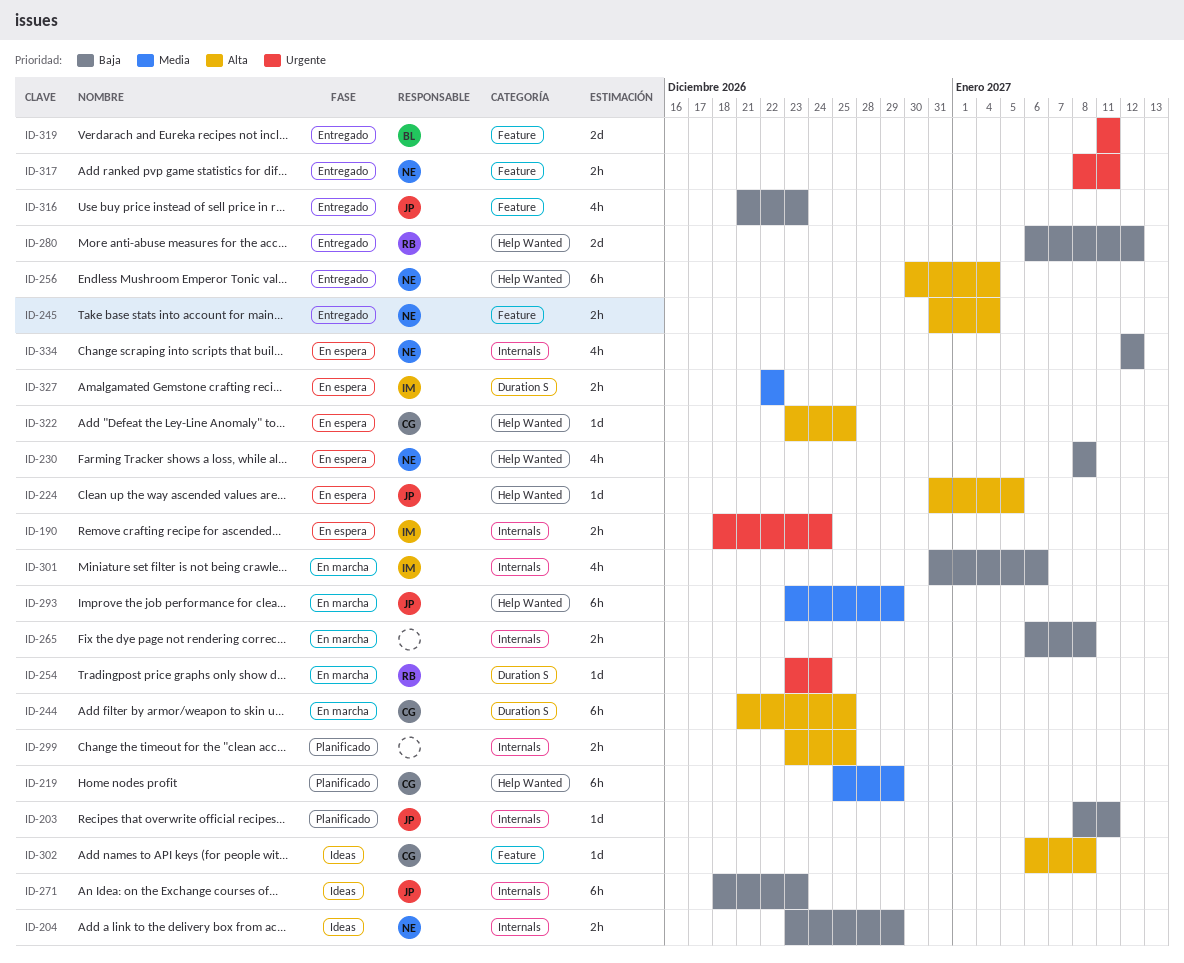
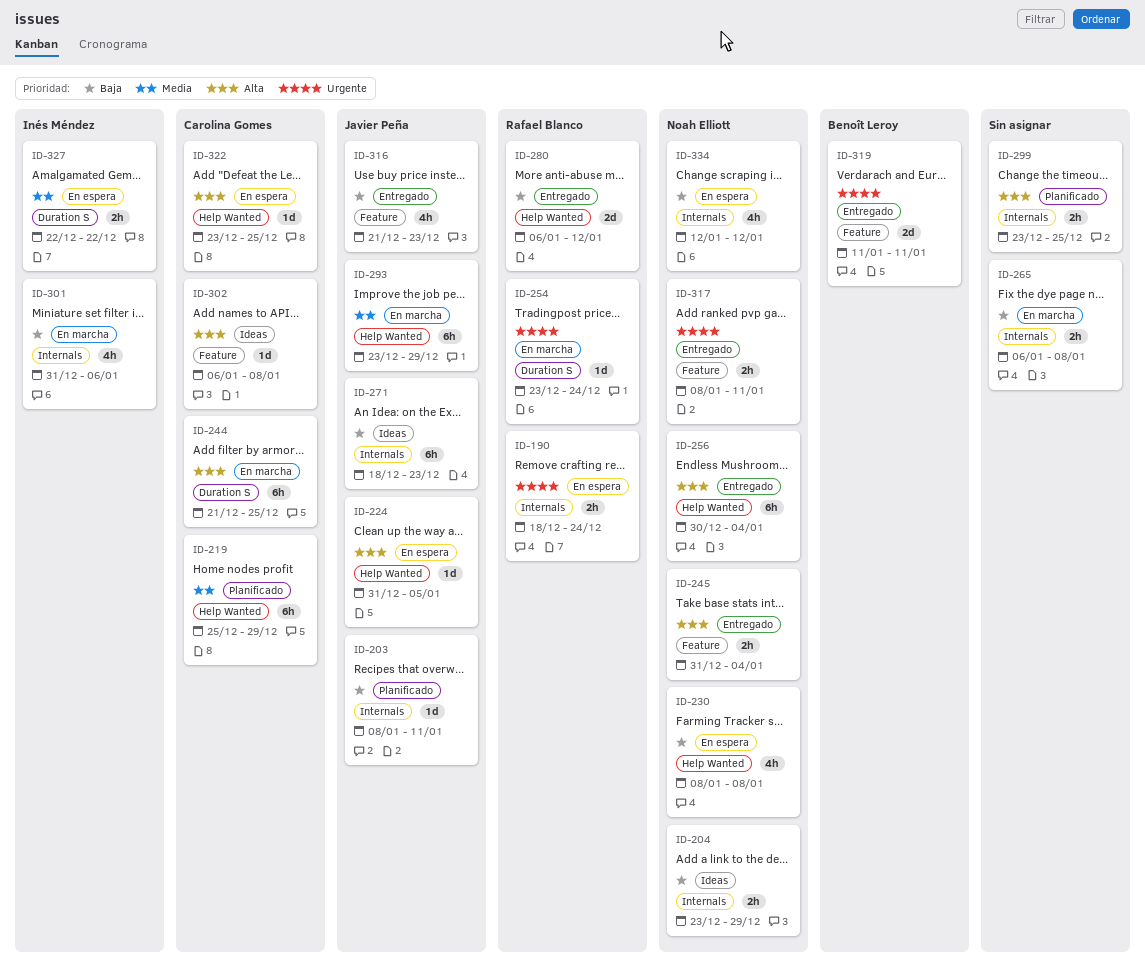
ID-190, owner: Inés Méndez -> Rafael Blanco

